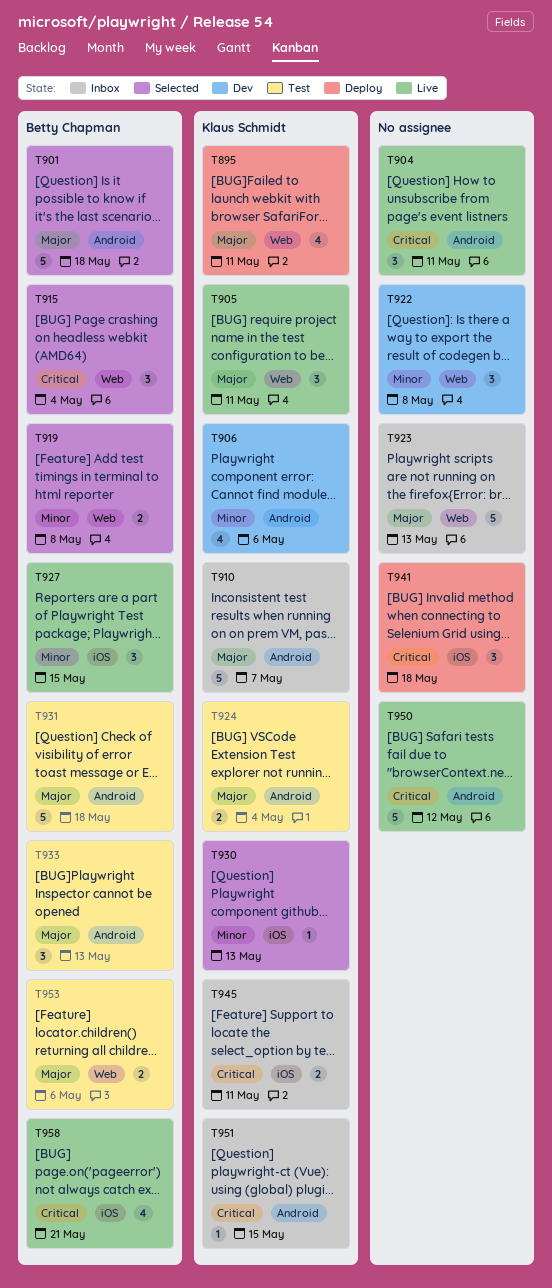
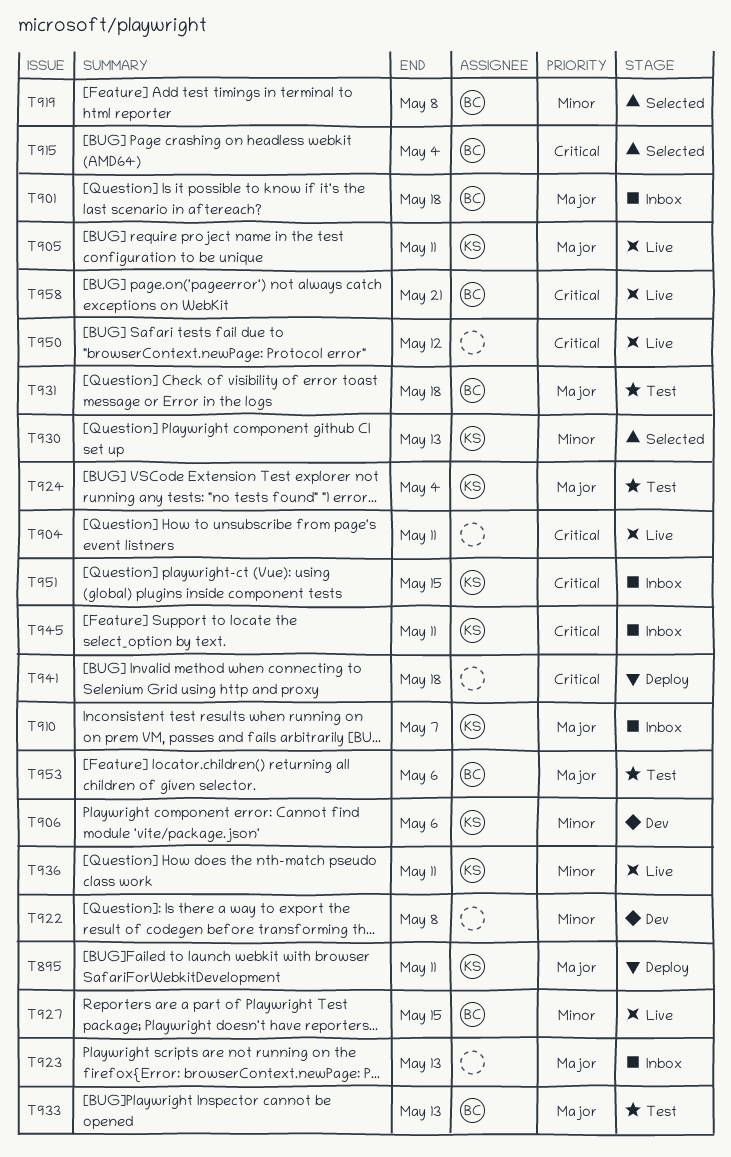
T901, status: Selected -> Inbox
T936: none -> present

